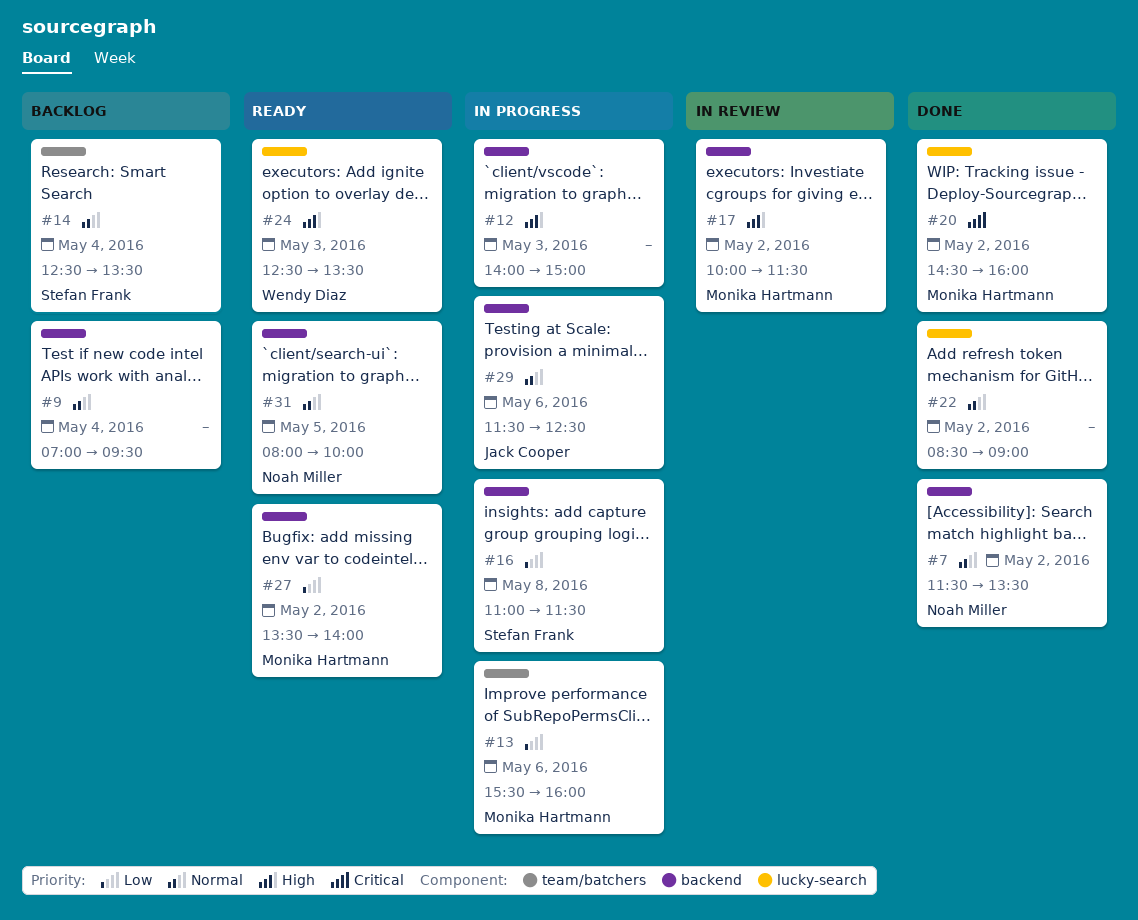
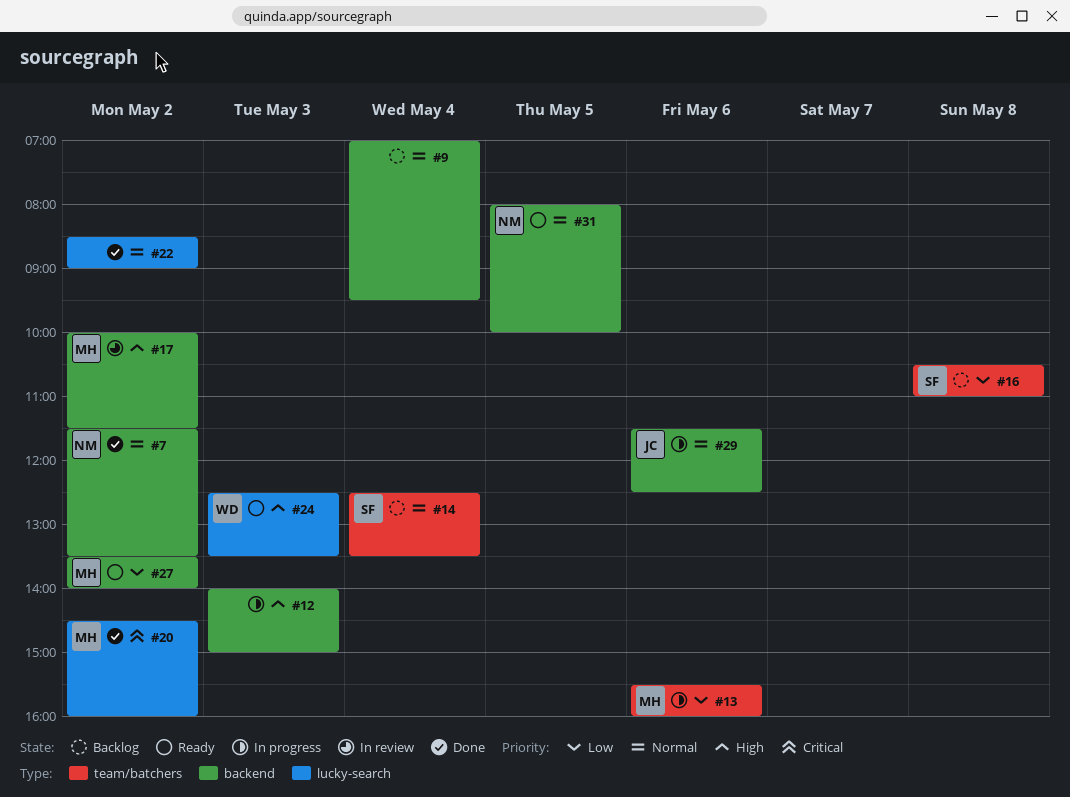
#16, status: In progress -> Backlog
#16, label: backend -> team/batchers
#16, begins: 11:00 -> 10:30
#16, ends: 11:30 -> 11:00

